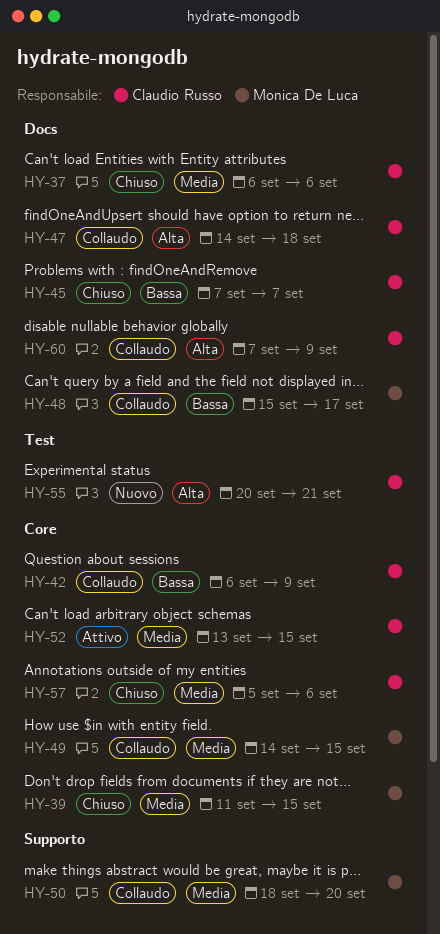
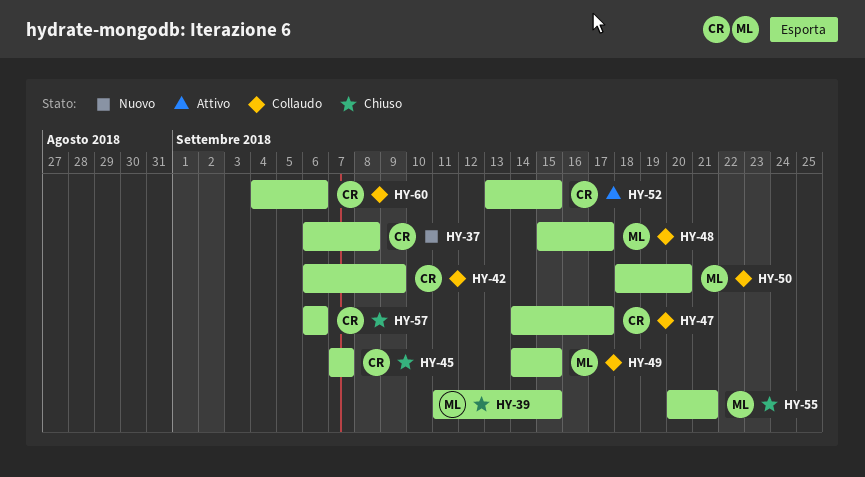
HY-37, status: Chiuso -> Nuovo
HY-37, due: Sep 6 -> Sep 8
HY-47, due: Sep 18 -> Sep 17
HY-55, status: Nuovo -> Chiuso
HY-55, owner: Claudio Russo -> Monica De Luca
HY-57, start: Sep 5 -> Sep 6
HY-60, start: Sep 7 -> Sep 4
HY-60, due: Sep 9 -> Sep 6

